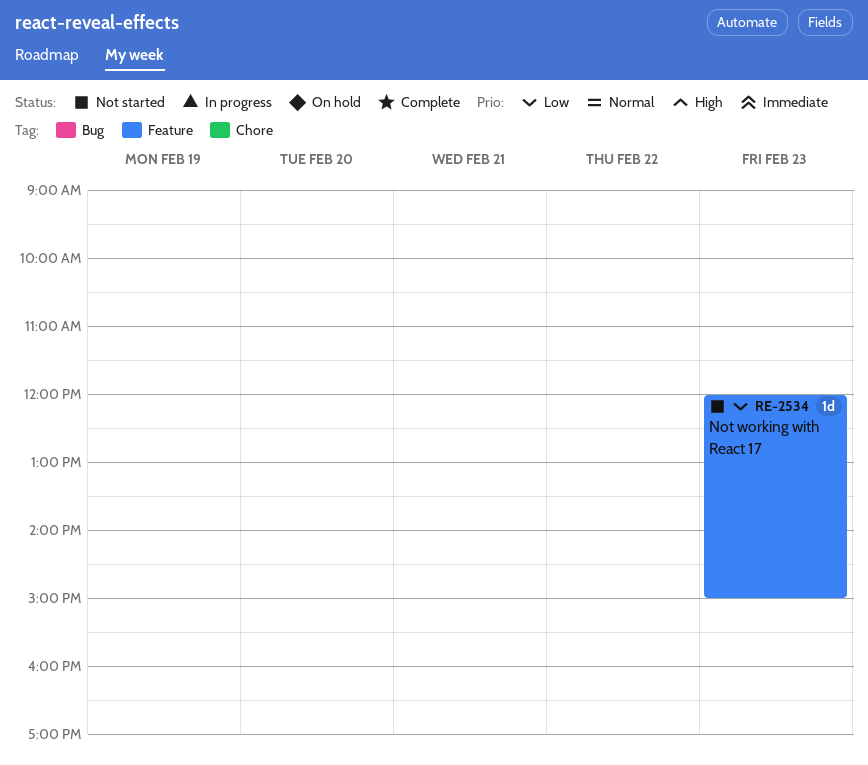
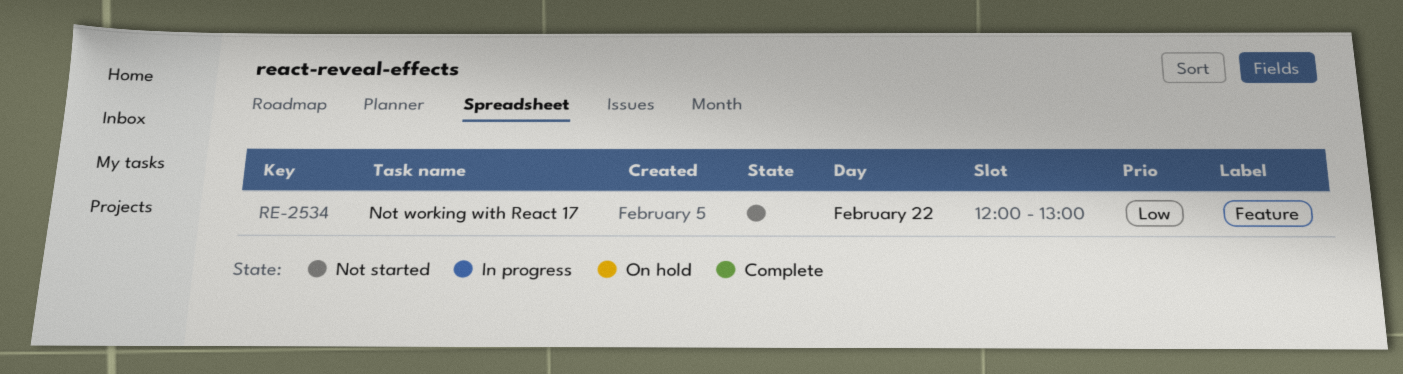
RE-2534, day: Feb 23 -> Feb 22
RE-2534, ends: 15:00 -> 13:00

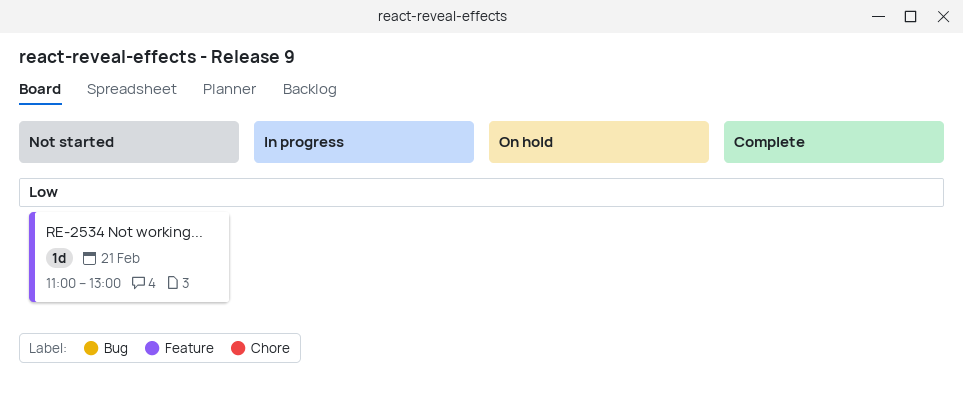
RE-2534, day: Feb 22 -> Feb 21
RE-2534, begins: 12:00 -> 11:00

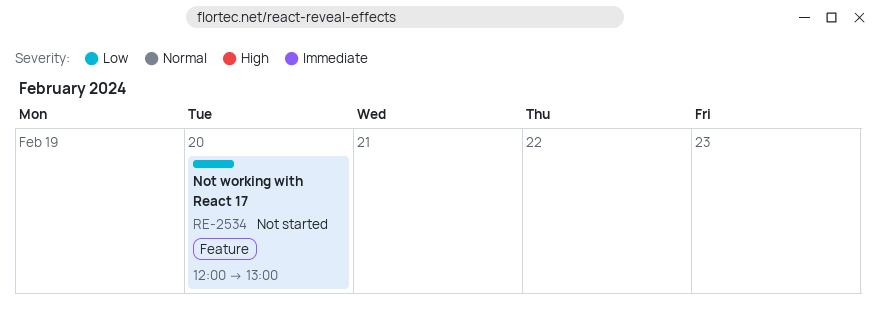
RE-2534, day: Feb 21 -> Feb 20
RE-2534, begins: 11:00 -> 12:00

